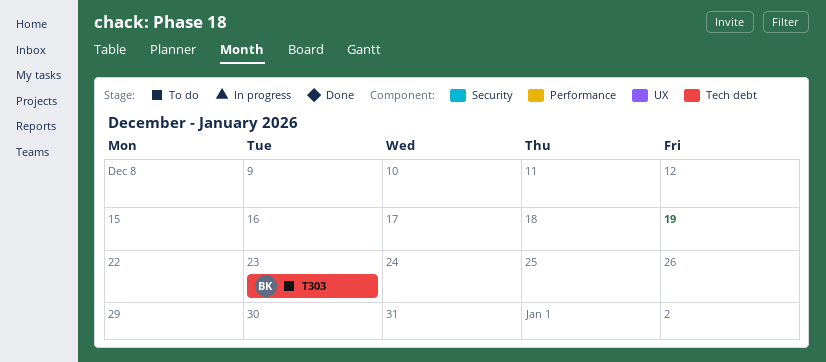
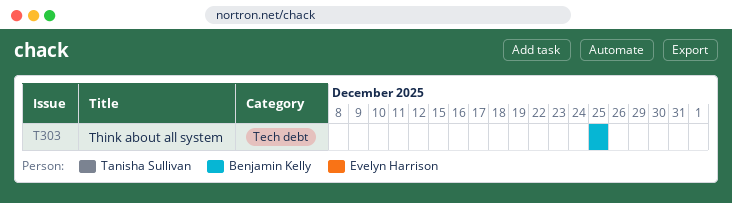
T303, start: Dec 23 -> Dec 25
T303, due: Dec 23 -> Dec 25

